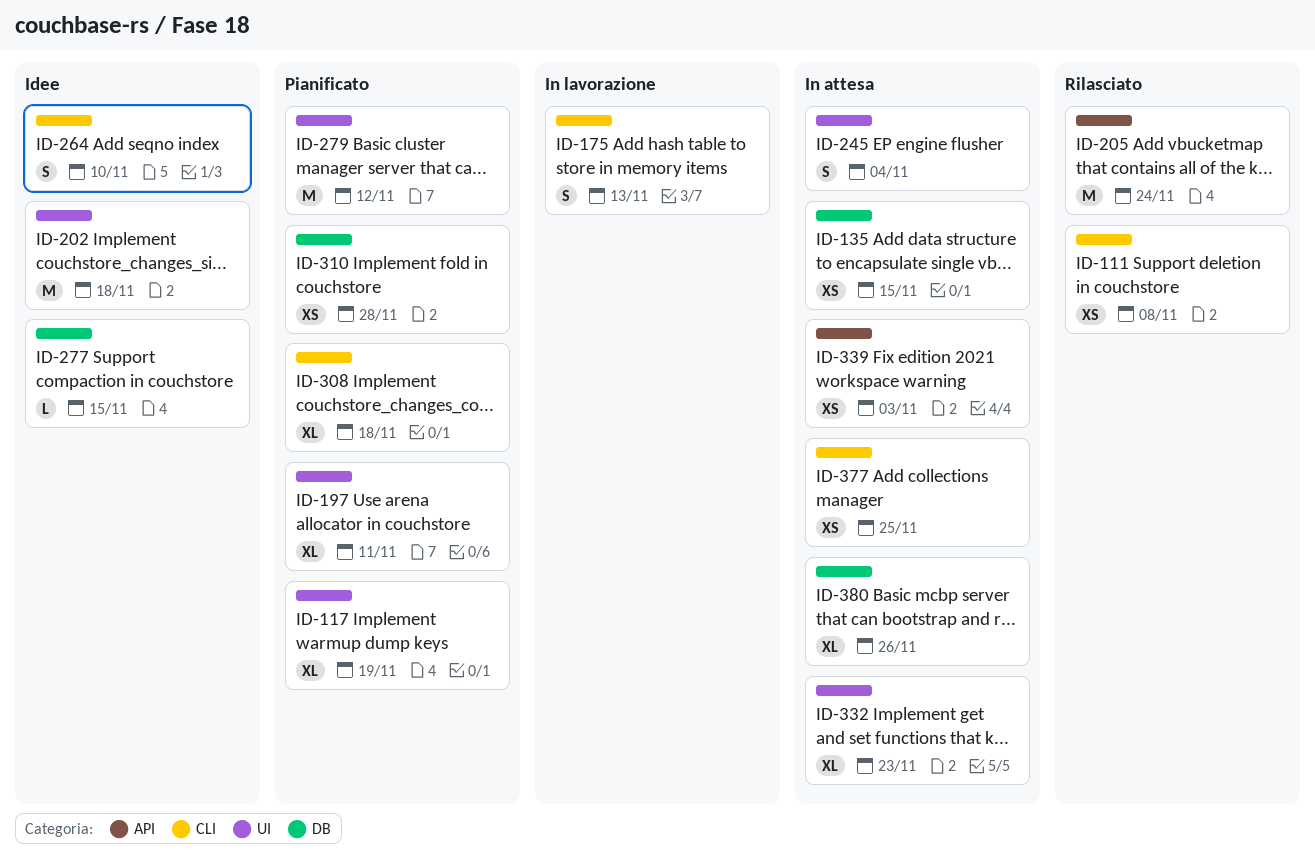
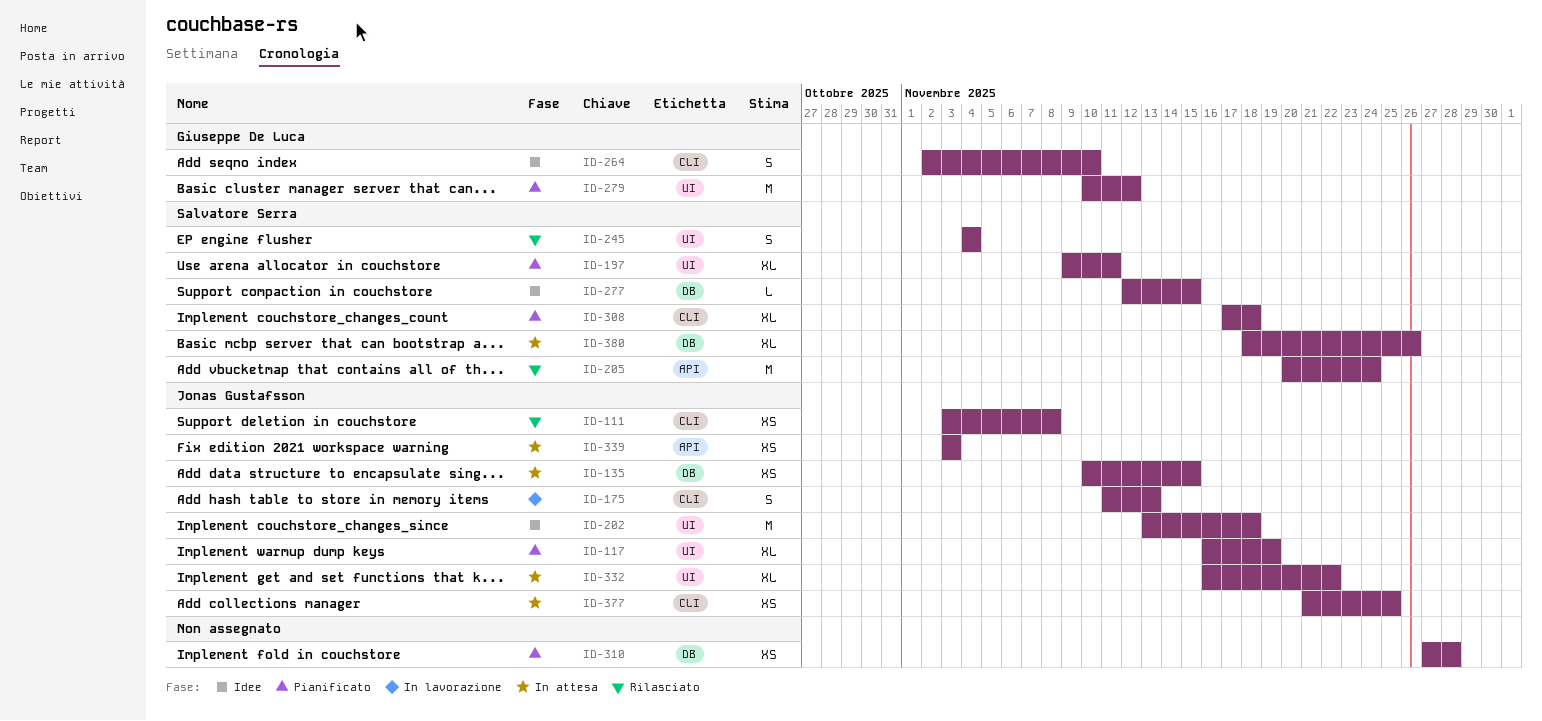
ID-245, status: In attesa -> Rilasciato
ID-332, due: Nov 23 -> Nov 22

